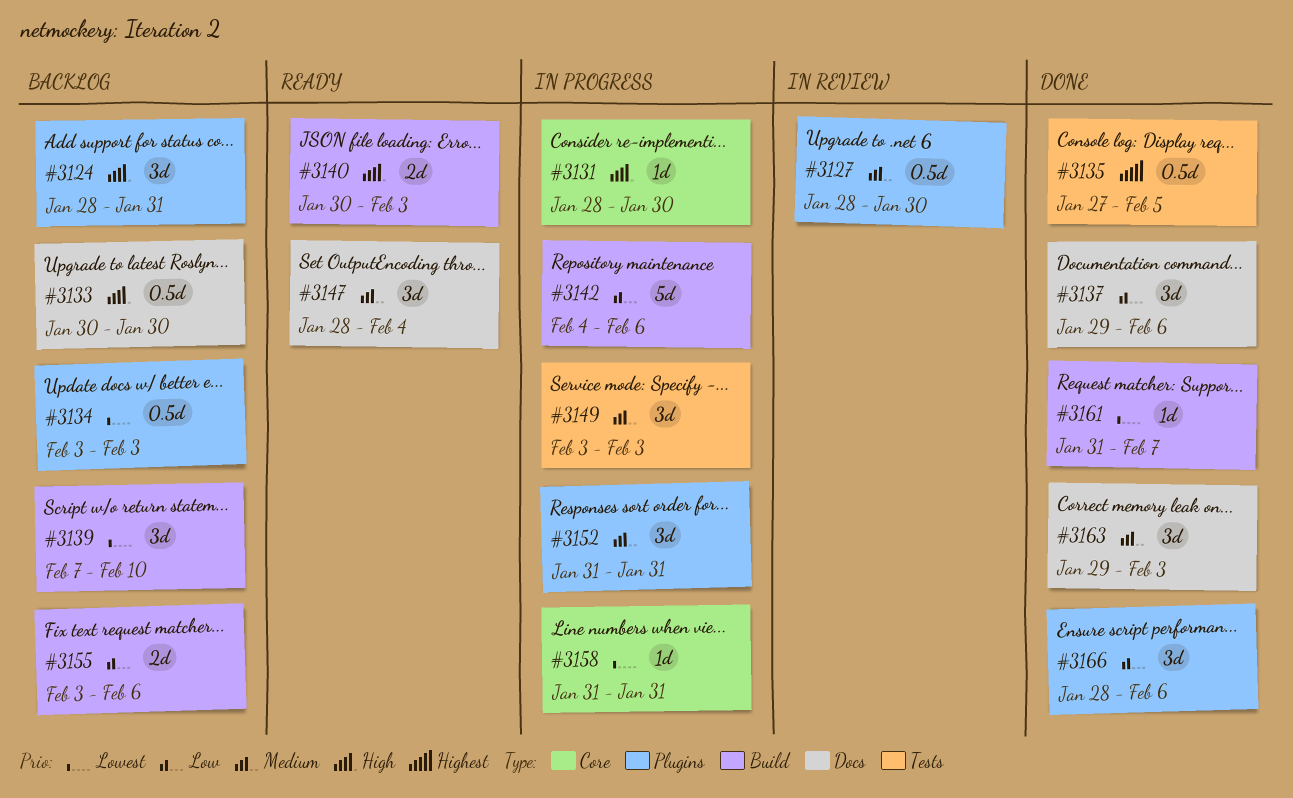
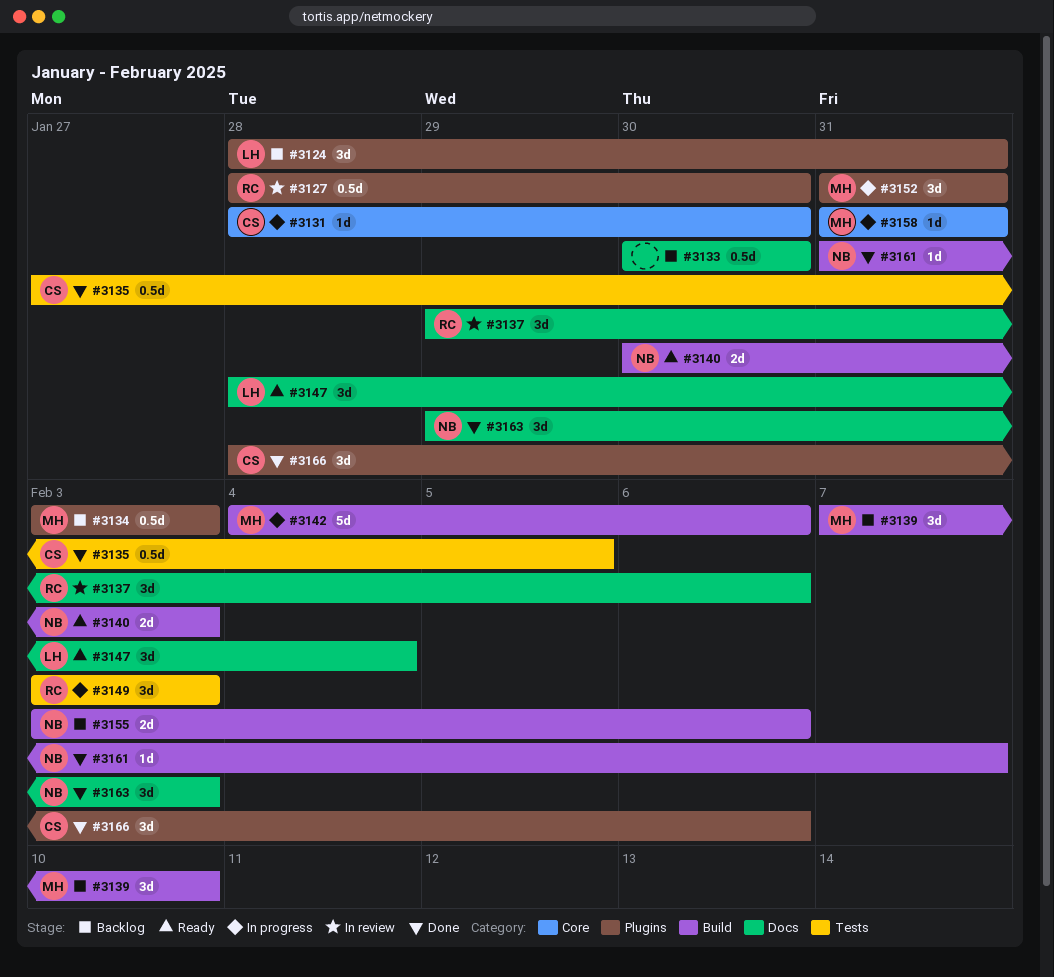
#3137, status: Done -> In review

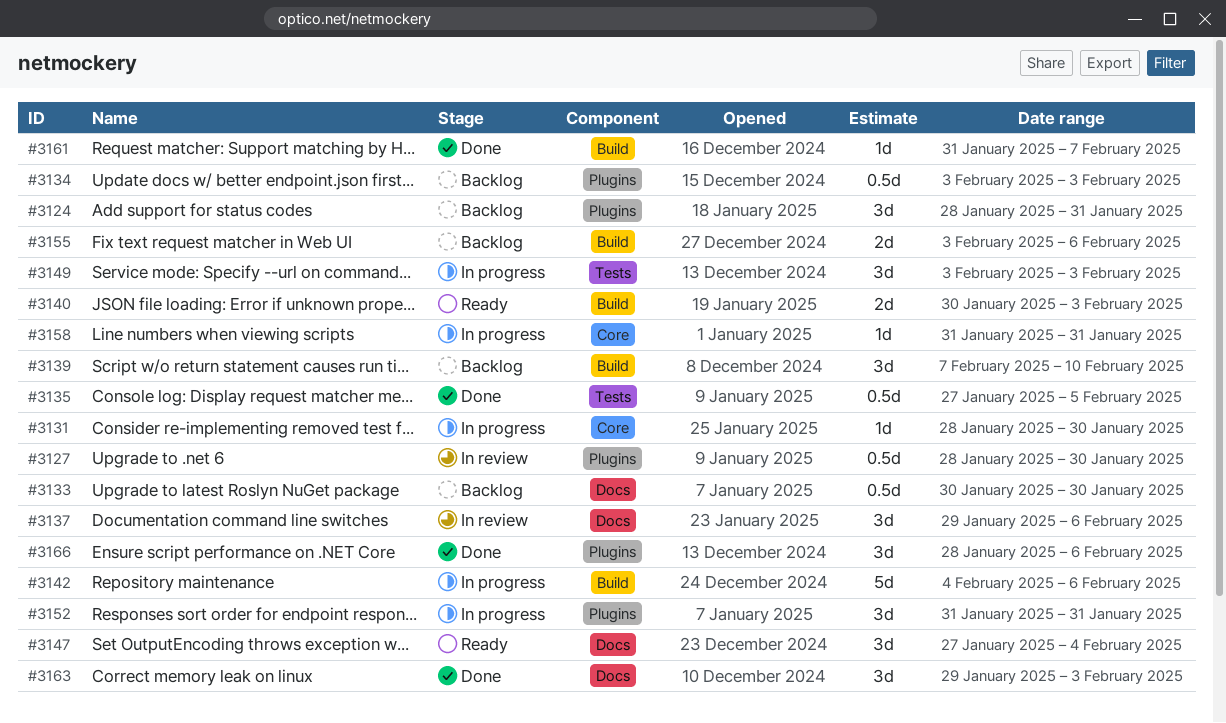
#3147, start: Jan 28 -> Jan 27

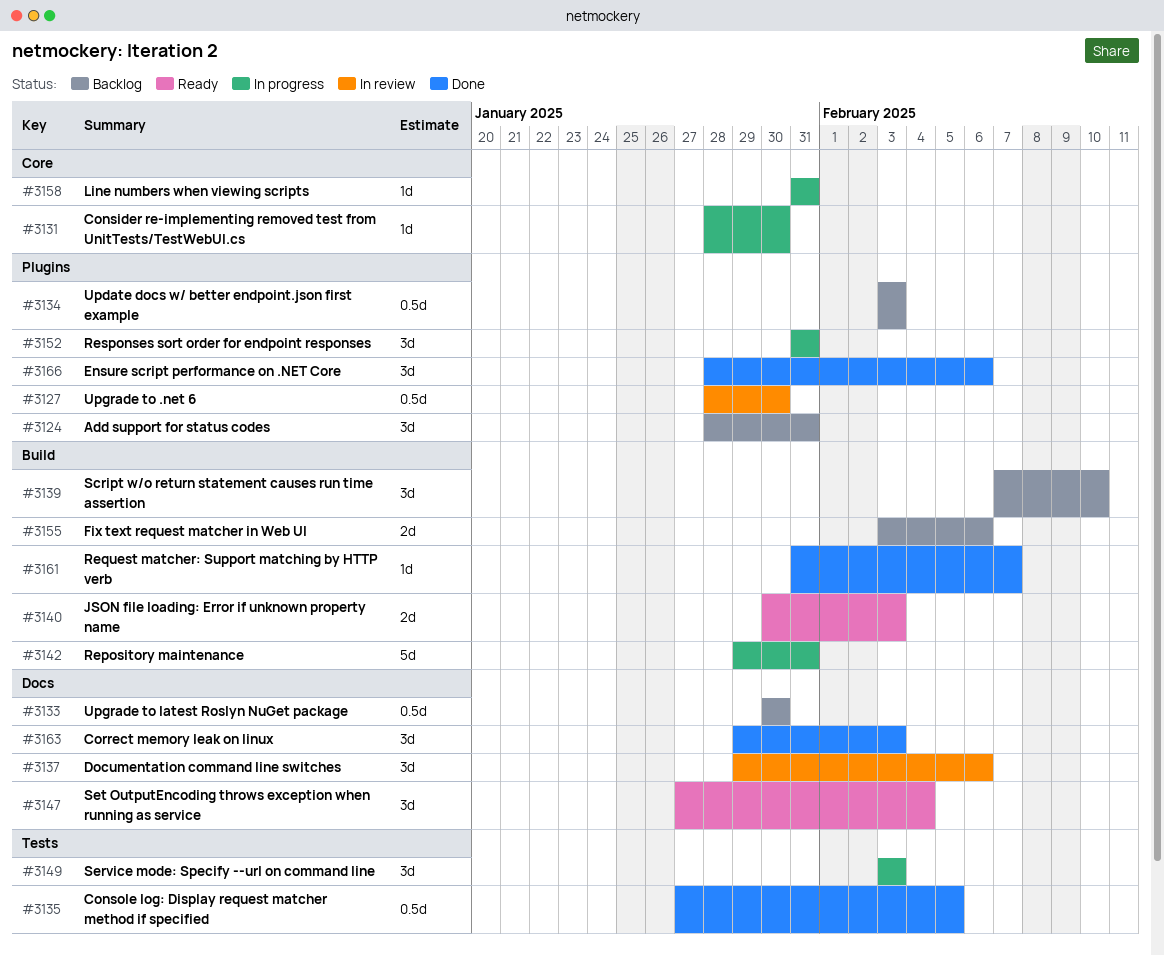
#3142, start: Feb 4 -> Jan 29
#3142, due: Feb 6 -> Jan 31

